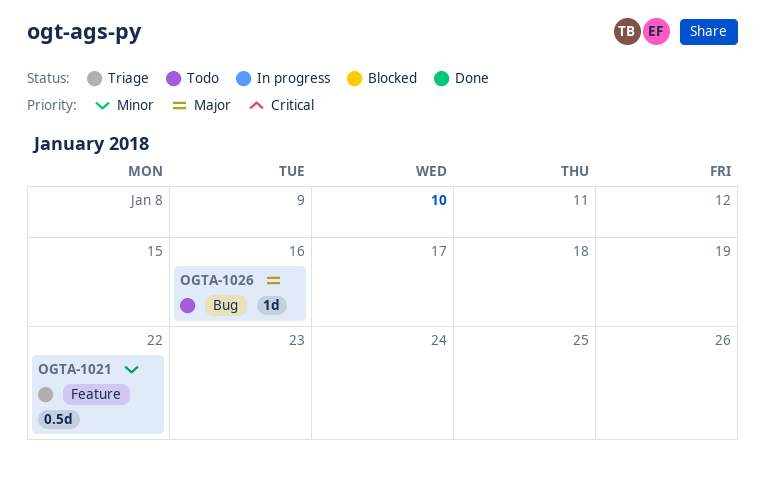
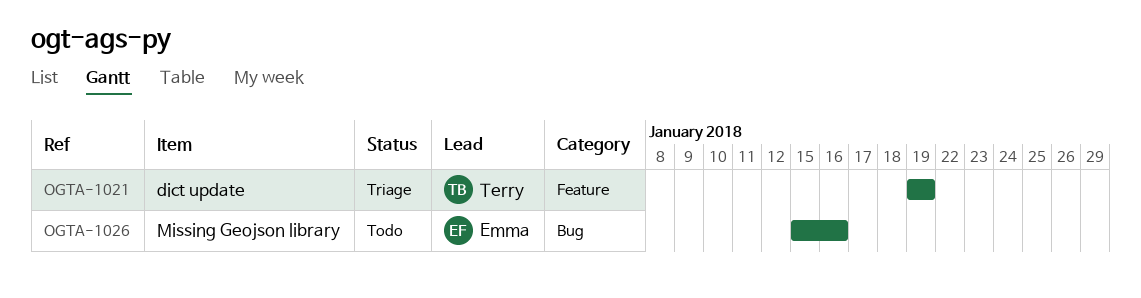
OGTA-1021, due: Jan 22 -> Jan 19

